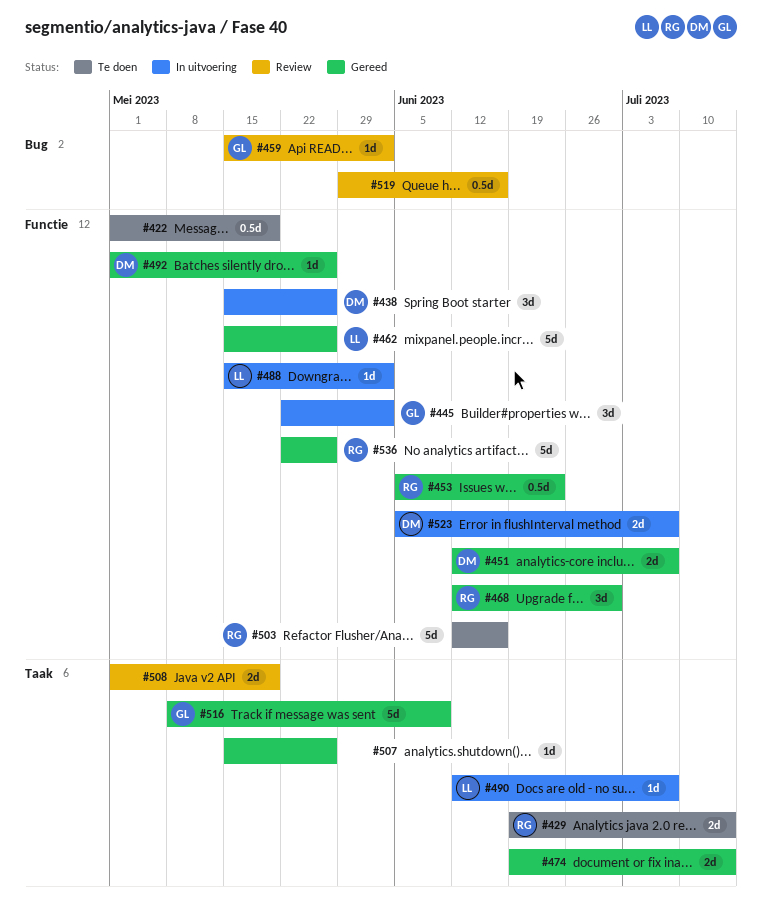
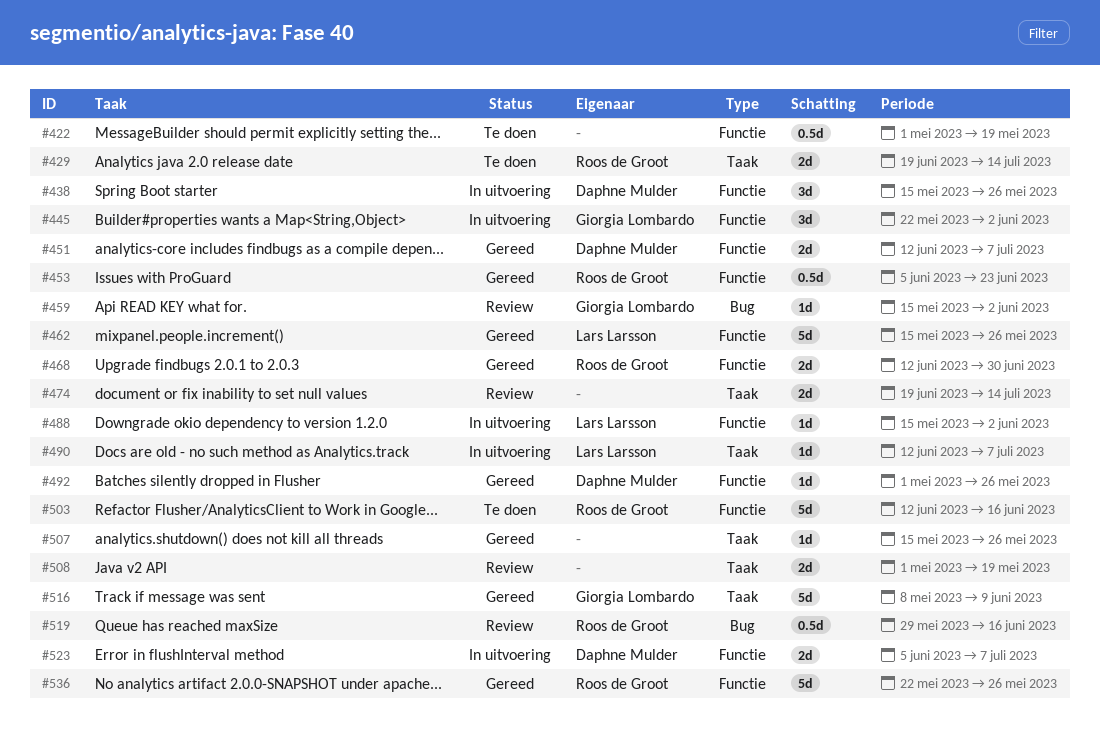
#468, estimate: 3d -> 2d
#474, status: Gereed -> Review
#519, owner: none -> Roos de Groot

